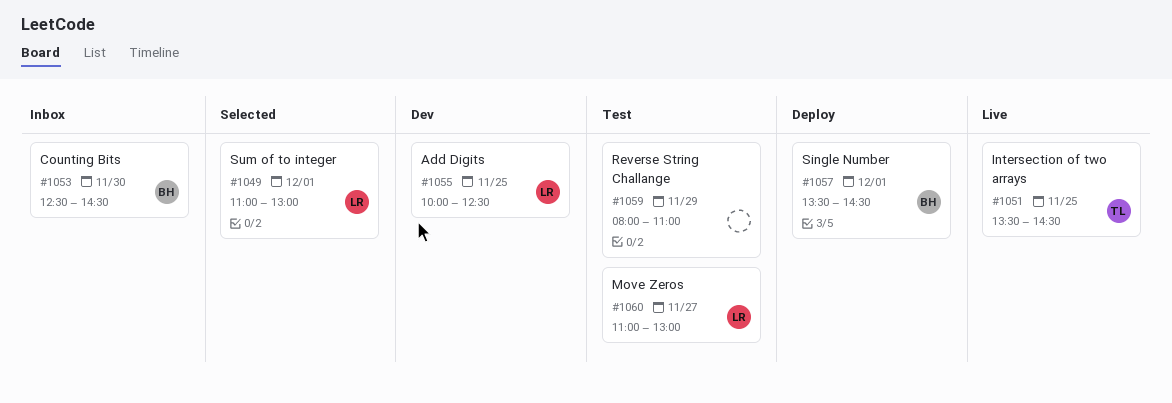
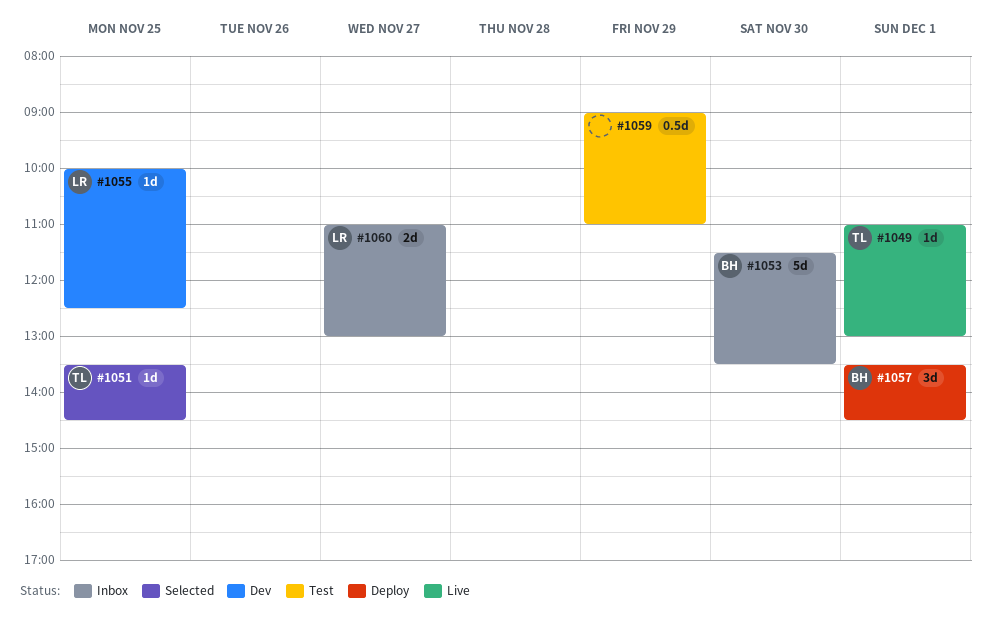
#1049, status: Selected -> Live
#1049, owner: LR -> TL
#1051, status: Live -> Selected
#1053, begins: 12:30 -> 11:30
#1053, ends: 14:30 -> 13:30
#1059, begins: 08:00 -> 09:00
#1060, status: Test -> Inbox

